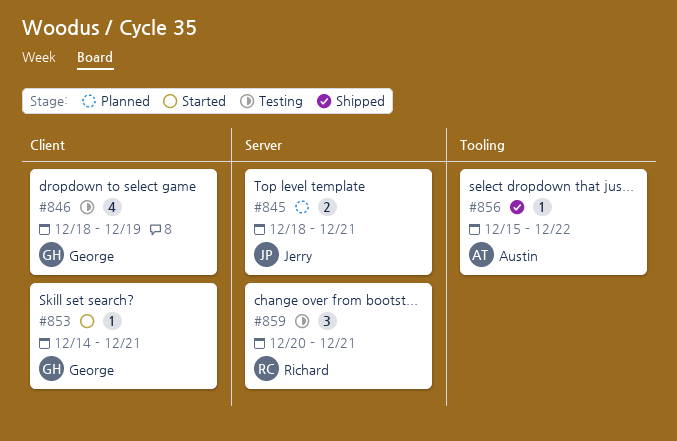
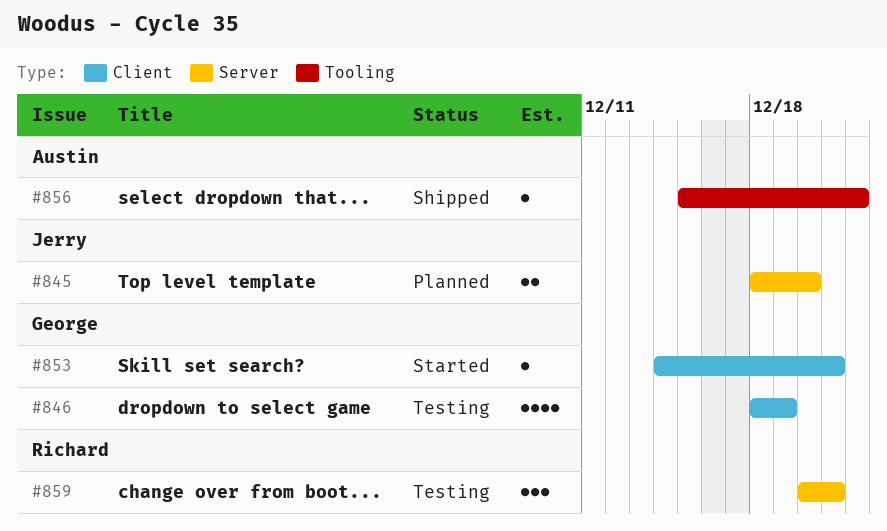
#845, due: Dec 21 -> Dec 20

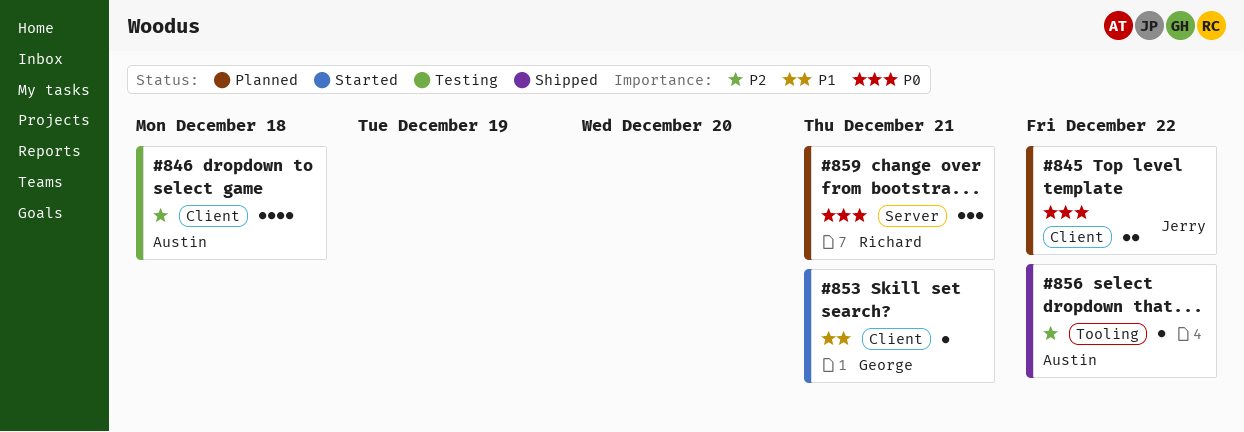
#845, label: Server -> Client
#845, due: Dec 20 -> Dec 22
#846, owner: George -> Austin
#846, due: Dec 19 -> Dec 18
#859, status: Testing -> Planned

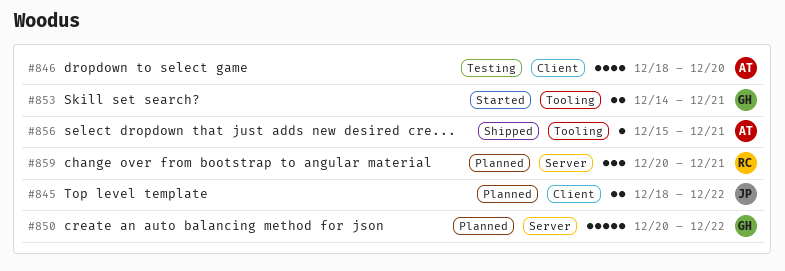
#846, due: Dec 18 -> Dec 20
#850: none -> present
#853, label: Client -> Tooling
#853, estimate: 1 -> 2
#856, due: Dec 22 -> Dec 21

